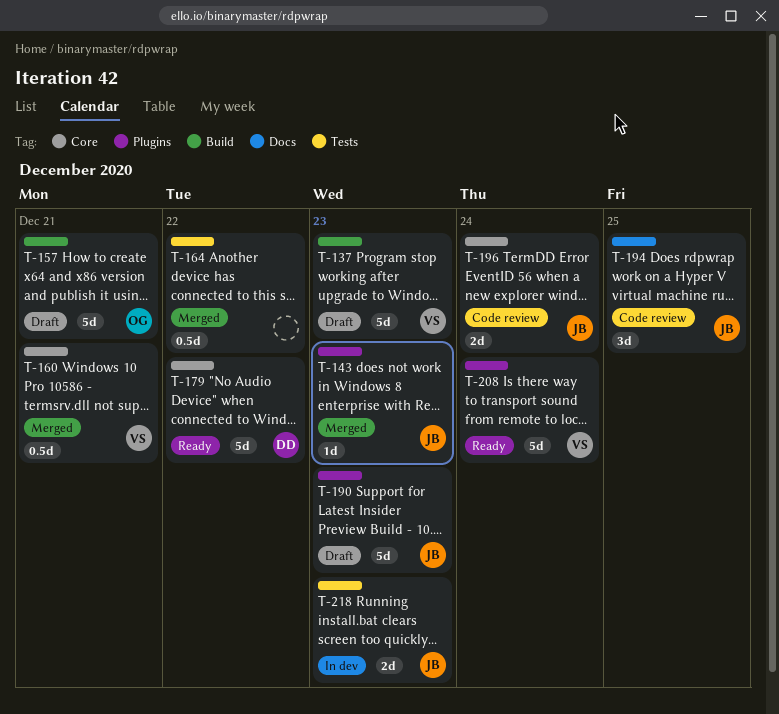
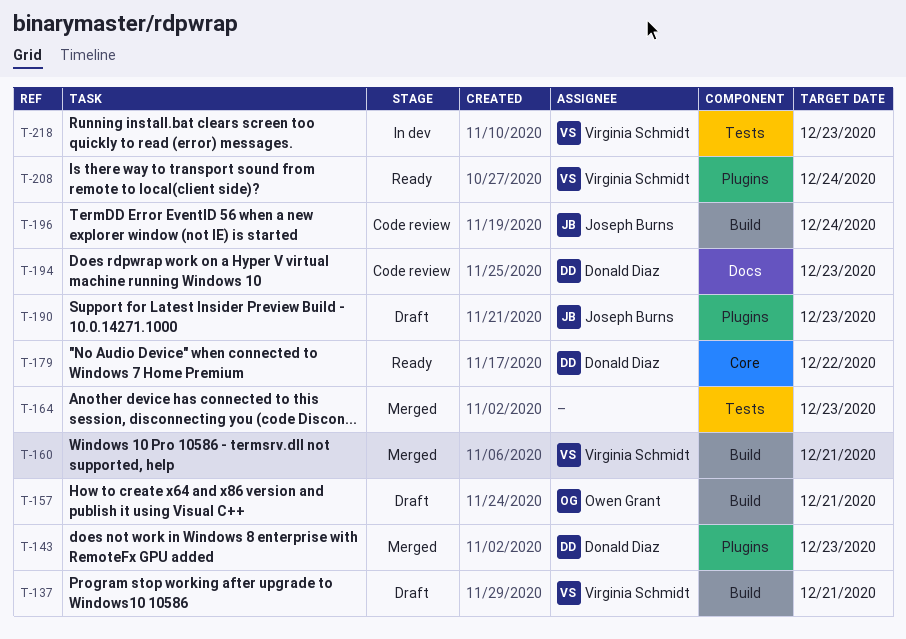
T-137, due: Dec 23 -> Dec 21
T-143, owner: Joseph Burns -> Donald Diaz
T-160, label: Core -> Build
T-164, due: Dec 22 -> Dec 23
T-194, owner: Joseph Burns -> Donald Diaz
T-194, due: Dec 25 -> Dec 23
T-196, label: Core -> Build
T-218, owner: Joseph Burns -> Virginia Schmidt

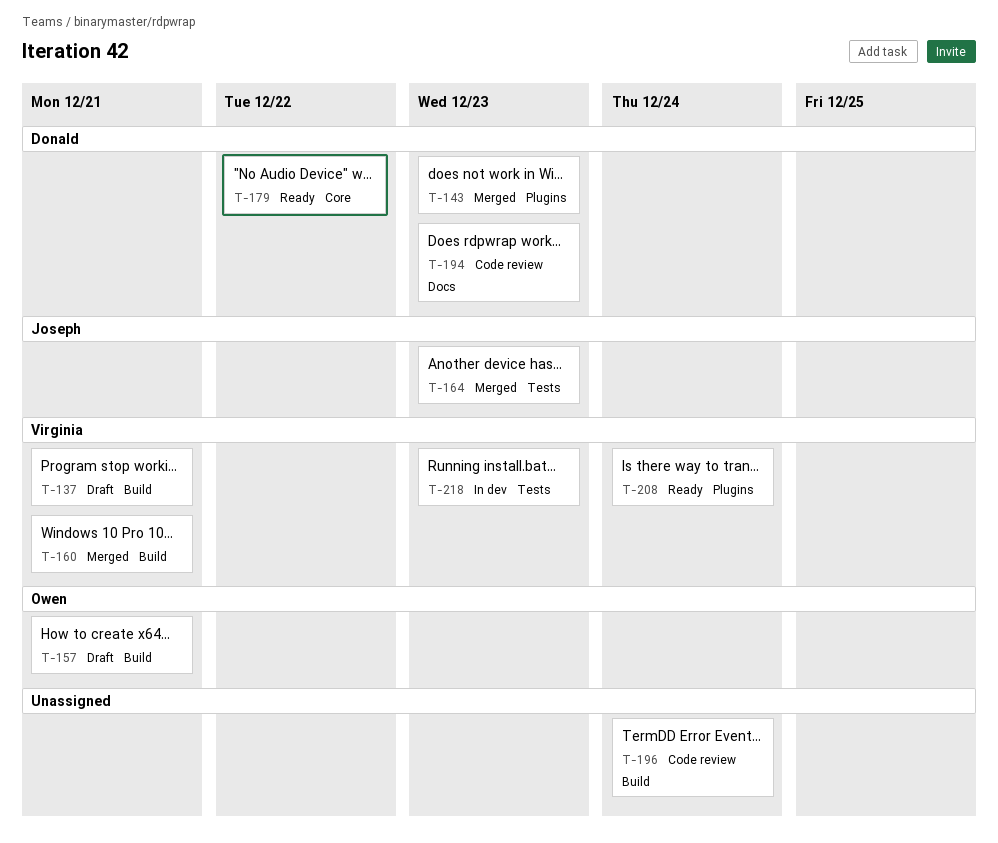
T-164, owner: none -> Joseph Burns
T-190: present -> none
T-196, owner: Joseph Burns -> none

